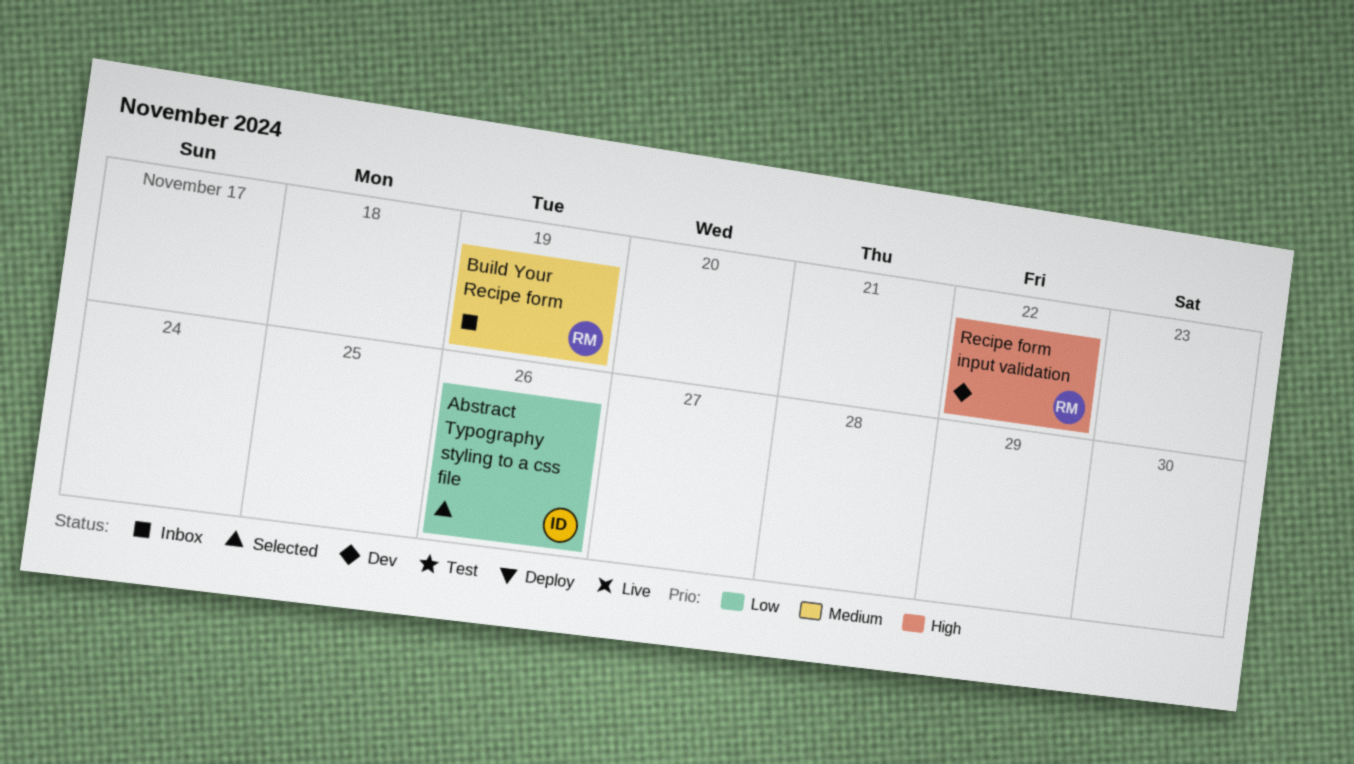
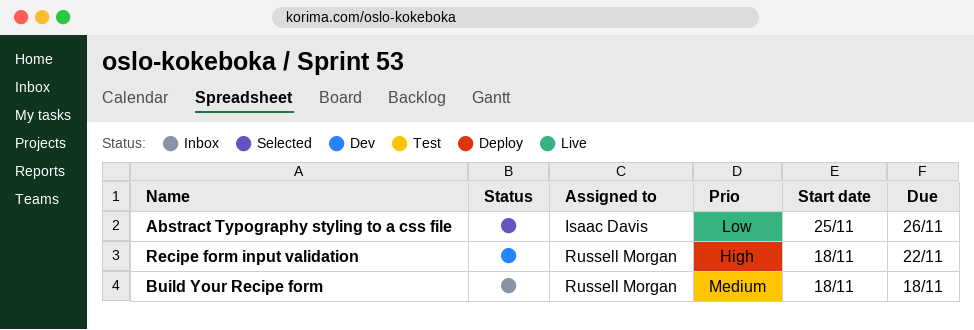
Build Your Recipe form, due: Nov 19 -> Nov 18

